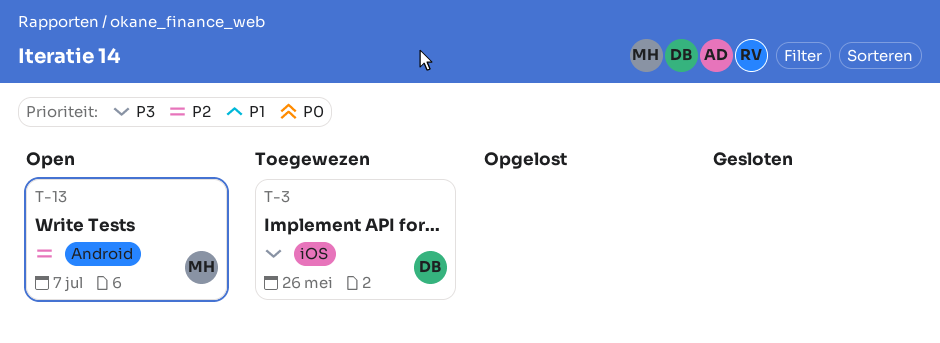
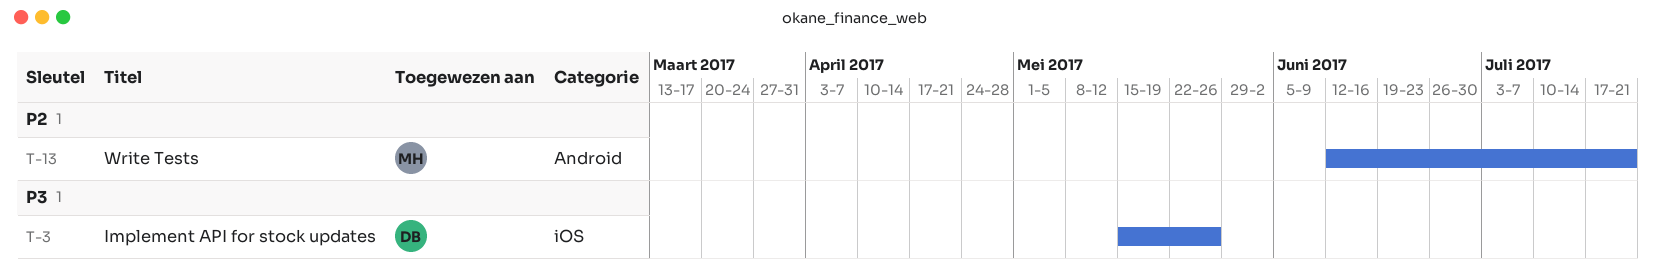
T-13, due: Jul 7 -> Jul 21

